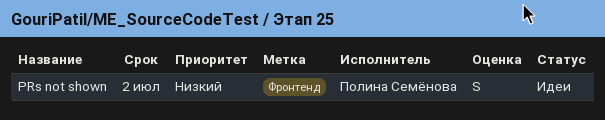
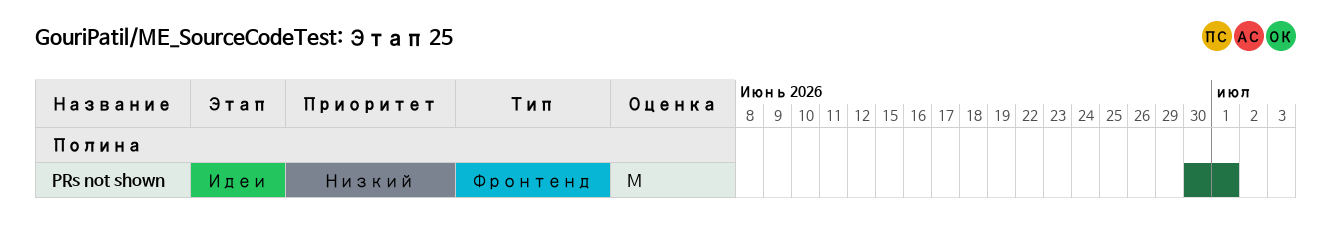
PRs not shown, estimate: S -> M
PRs not shown, due: Jul 2 -> Jul 1

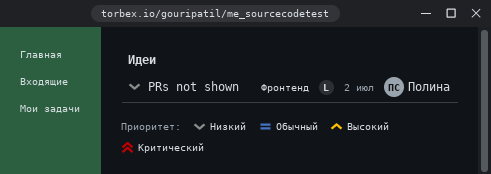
PRs not shown, estimate: M -> L
PRs not shown, due: Jul 1 -> Jul 2

